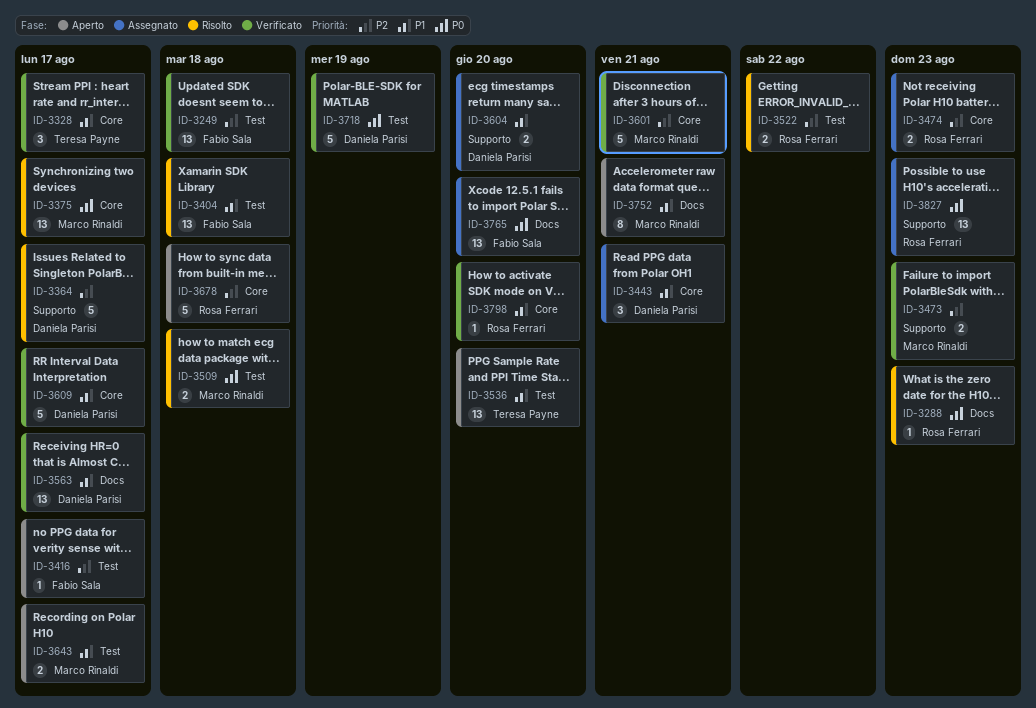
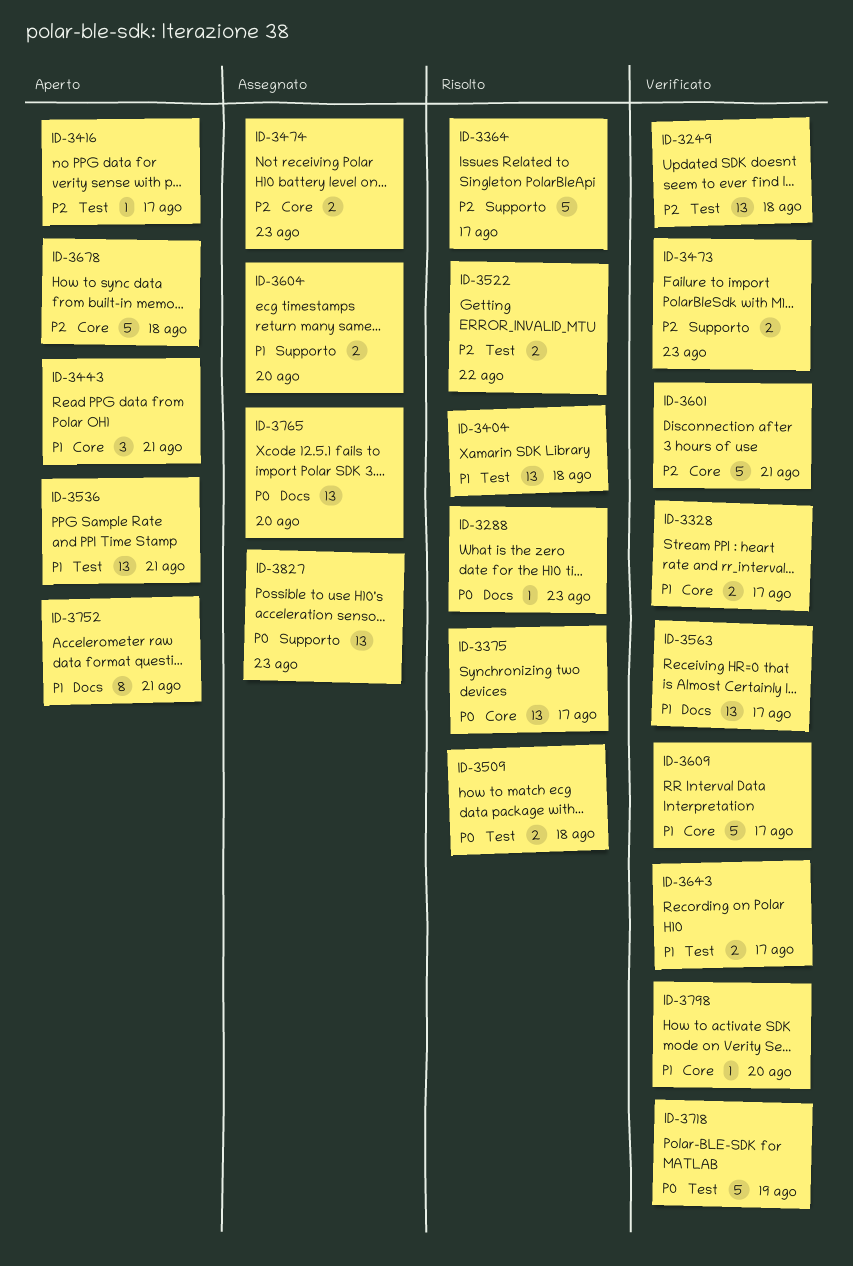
ID-3328, estimate: 3 -> 2
ID-3443, status: Assegnato -> Aperto
ID-3536, due: Aug 20 -> Aug 21
ID-3643, status: Aperto -> Verificato

